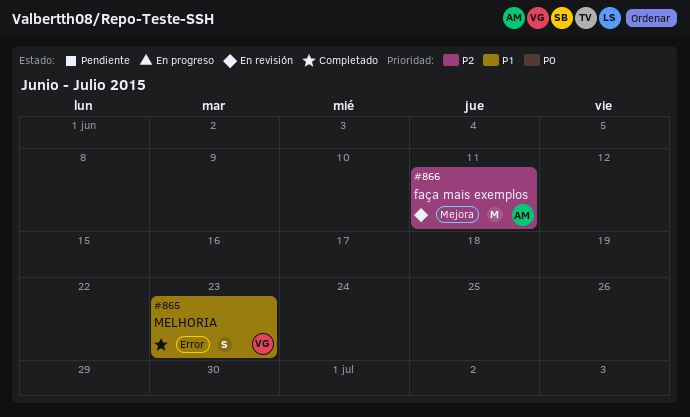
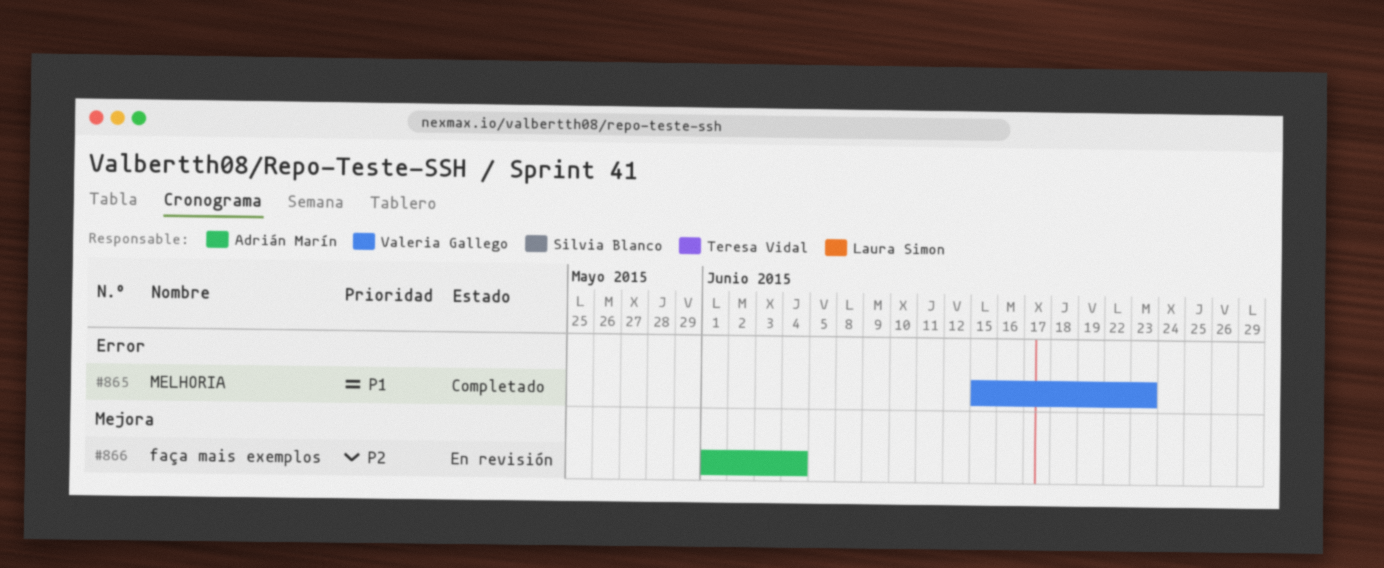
#866, due: Jun 11 -> Jun 4

